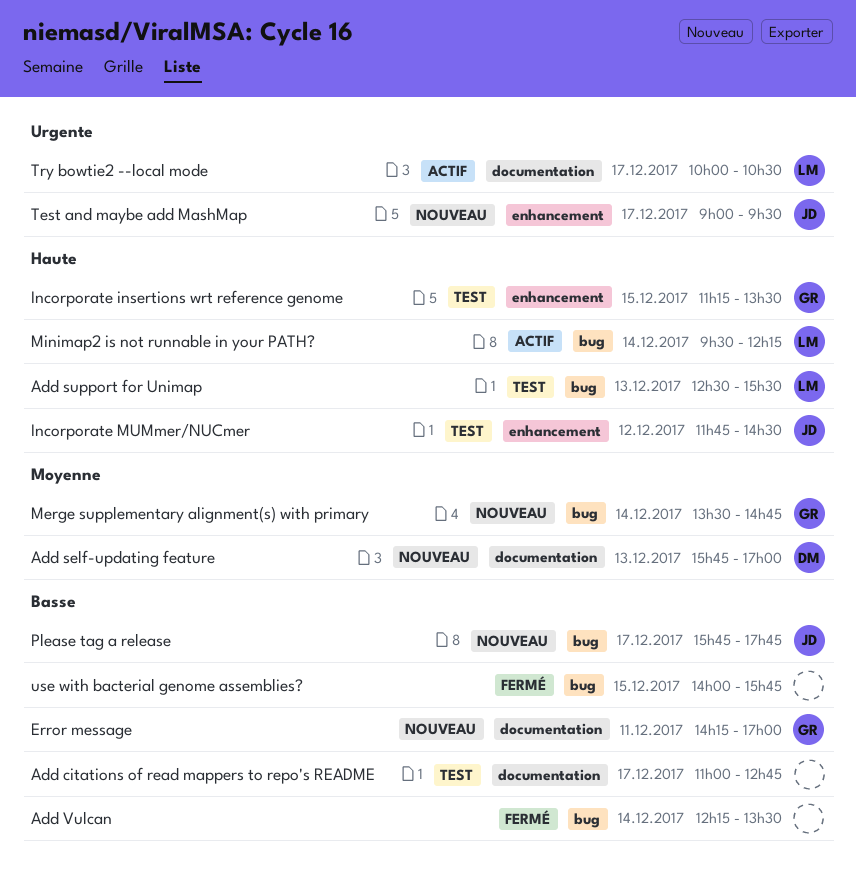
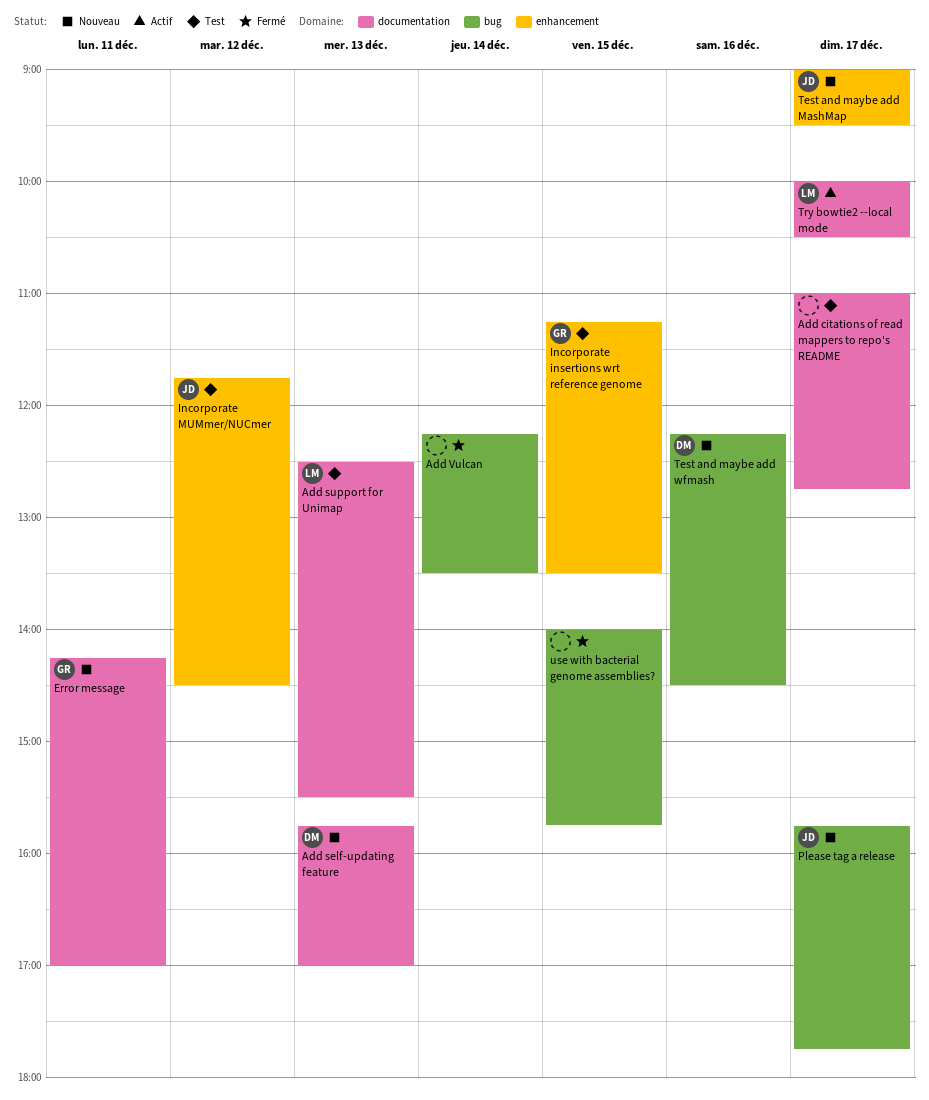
Add support for Unimap, label: bug -> documentation
Merge supplementary alignment(s) with primary: present -> none
Minimap2 is not runnable in your PATH?: present -> none
Test and maybe add wfmash: none -> present

